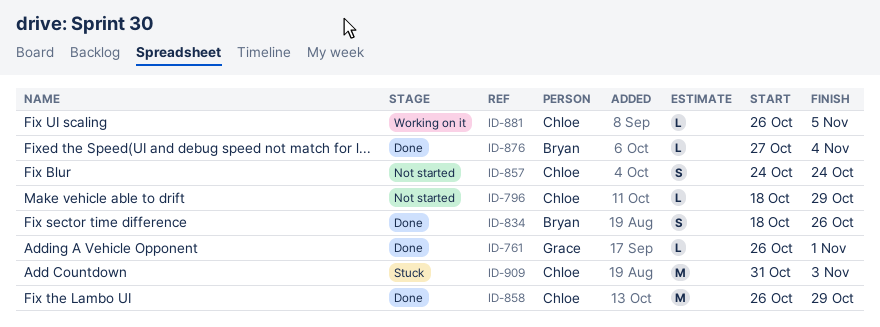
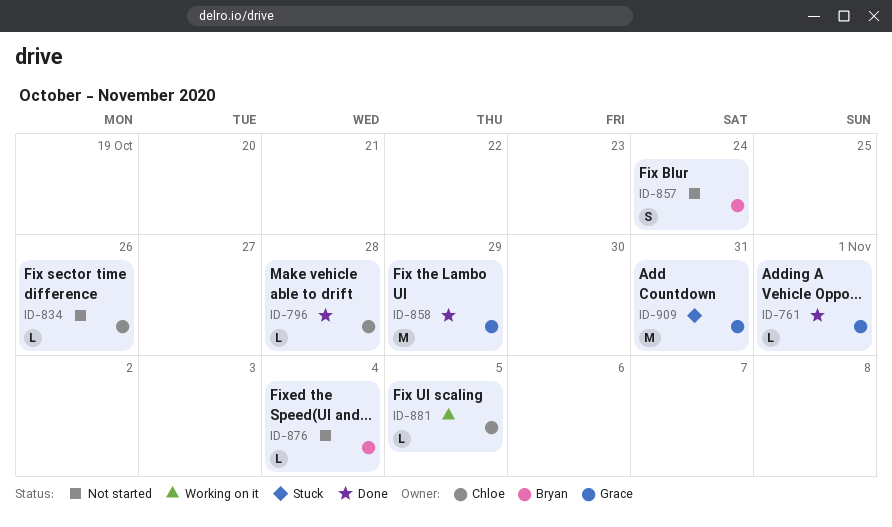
ID-796, status: Not started -> Done
ID-796, due: Oct 29 -> Oct 28
ID-834, status: Done -> Not started
ID-834, owner: Bryan -> Chloe
ID-834, estimate: S -> L
ID-857, owner: Chloe -> Bryan
ID-858, owner: Chloe -> Grace
ID-876, status: Done -> Not started
ID-909, owner: Chloe -> Grace
ID-909, due: Nov 3 -> Oct 31

